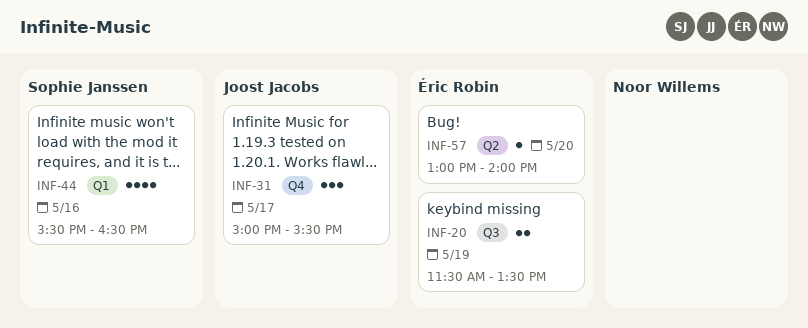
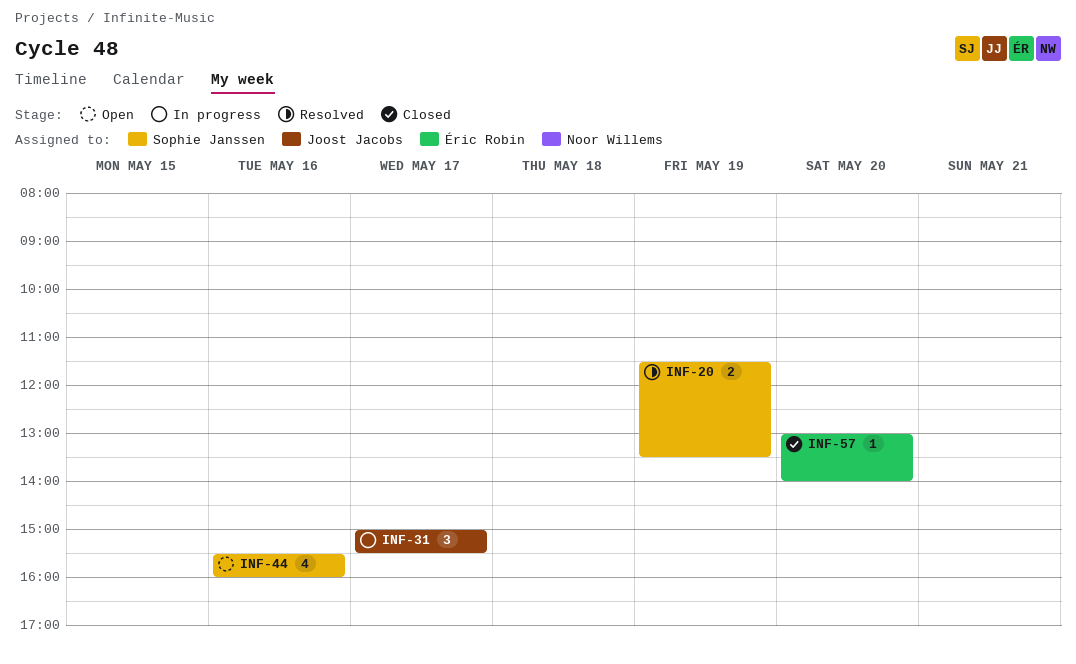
INF-20, owner: Éric Robin -> Sophie Janssen
INF-44, ends: 16:30 -> 16:00

